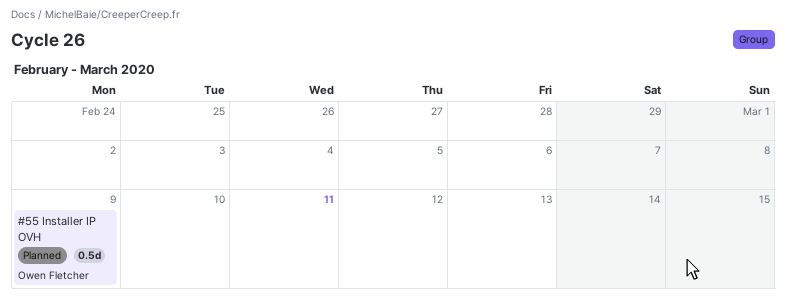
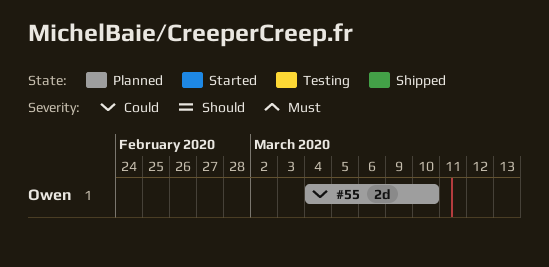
#55, estimate: 0.5d -> 2d
#55, due: Mar 9 -> Mar 10

